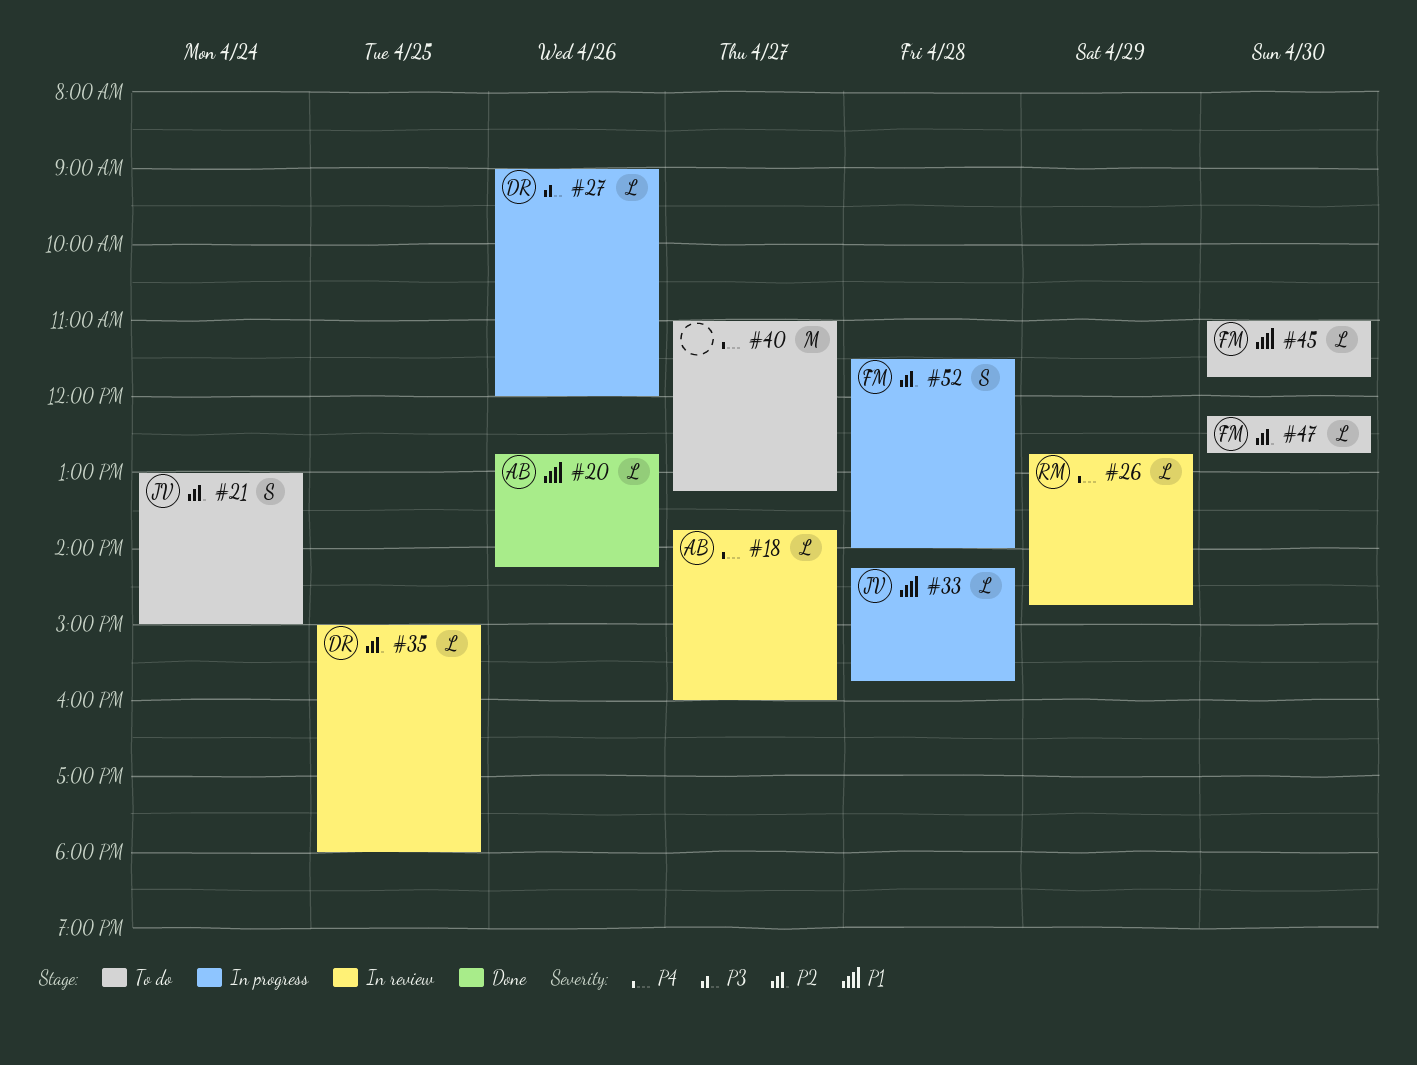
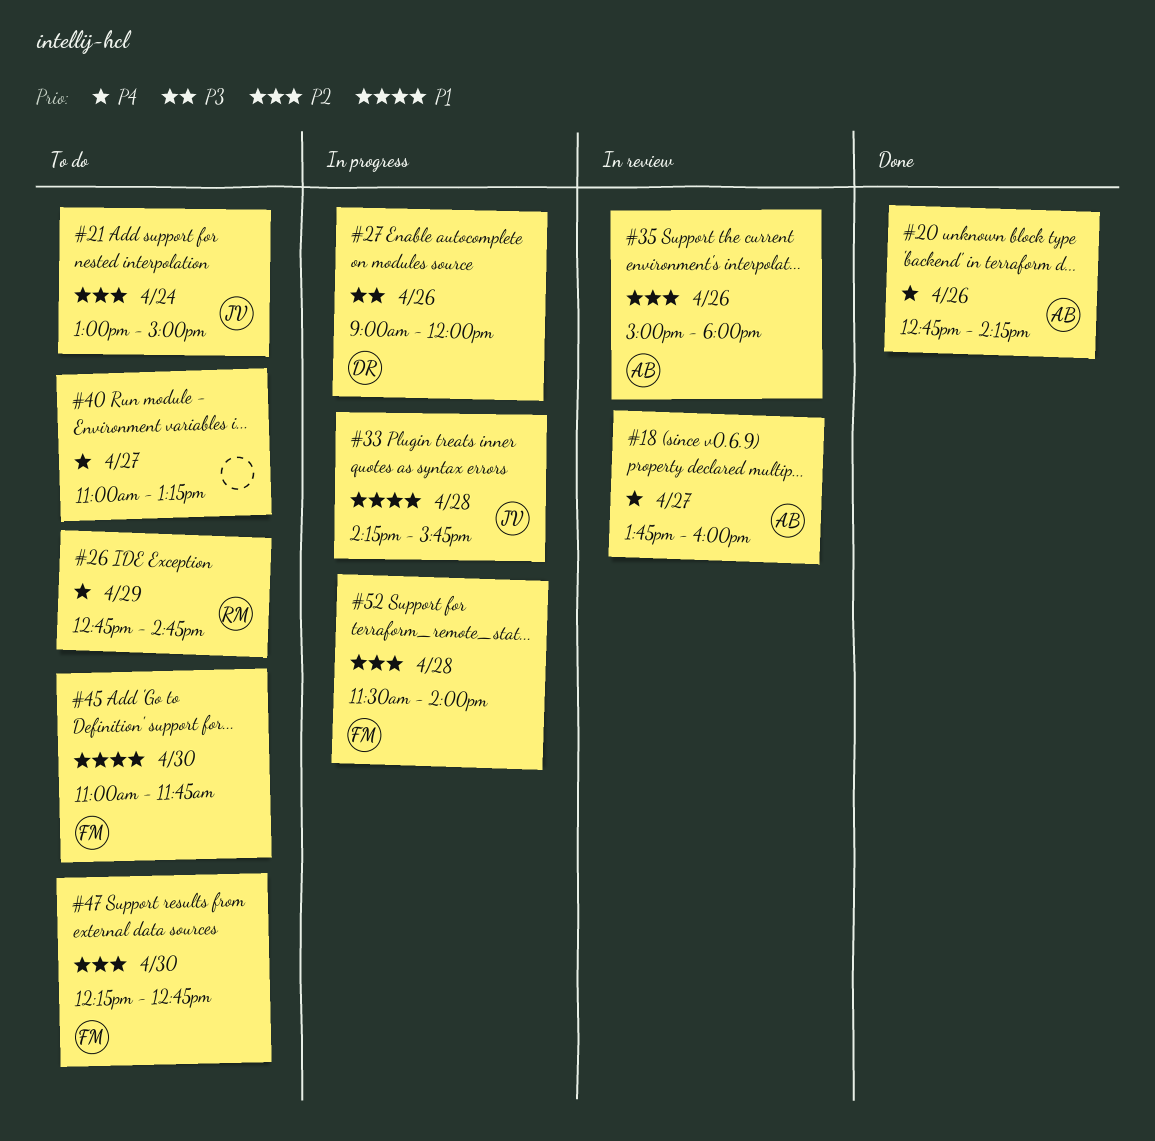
#20, priority: P1 -> P4
#26, status: In review -> To do
#35, owner: DR -> AB
#35, day: Apr 25 -> Apr 26

